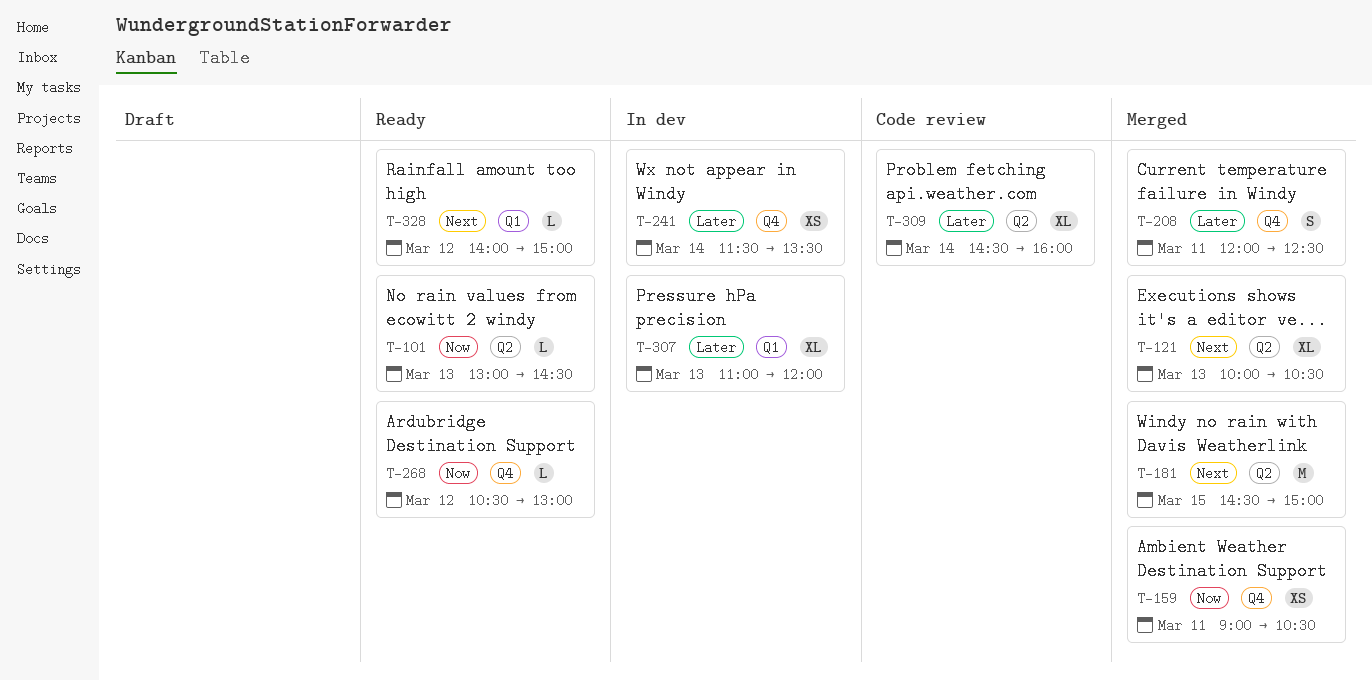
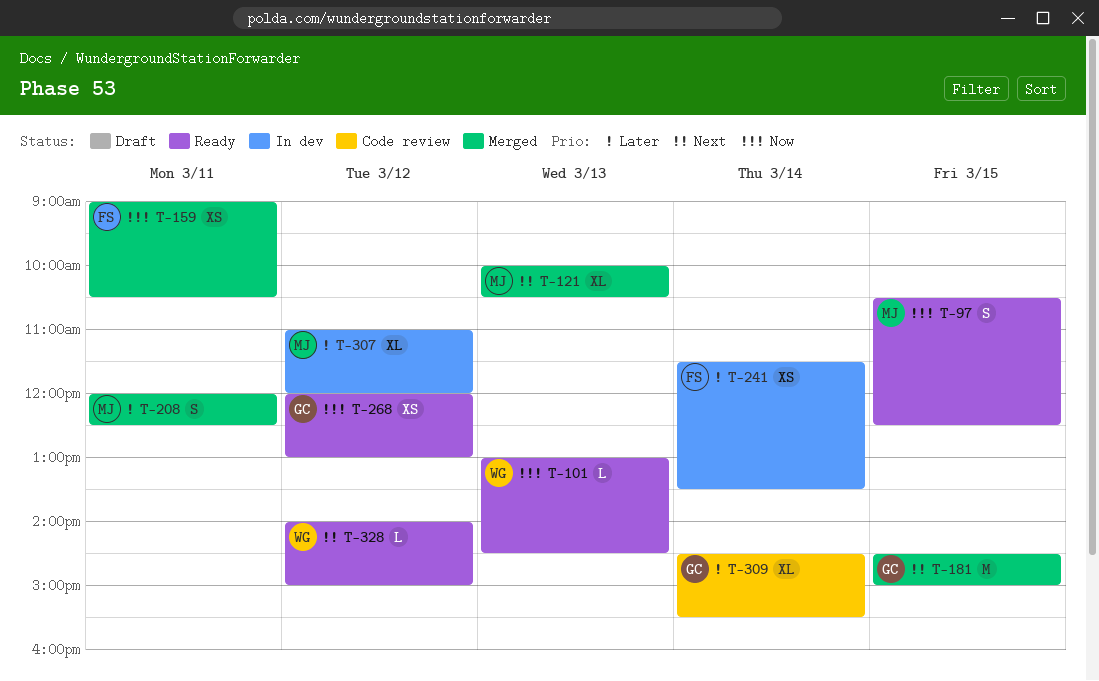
T-97: none -> present
T-268, estimate: L -> XS
T-268, begins: 10:30 -> 12:00
T-307, day: Mar 13 -> Mar 12
T-309, ends: 16:00 -> 15:30

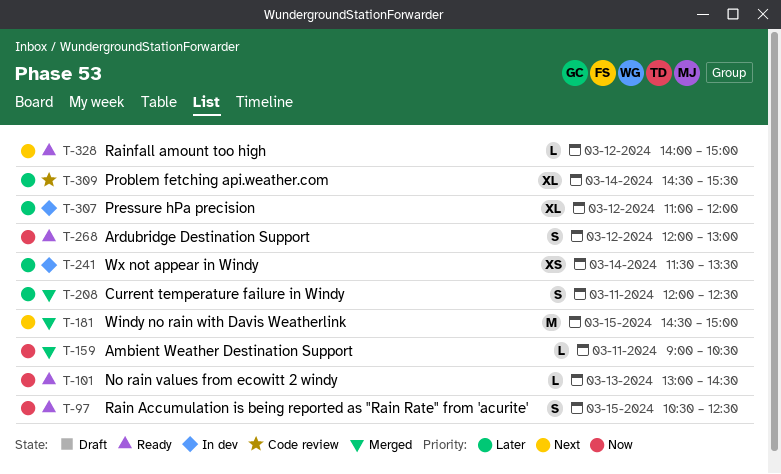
T-121: present -> none
T-159, estimate: XS -> L
T-268, estimate: XS -> S

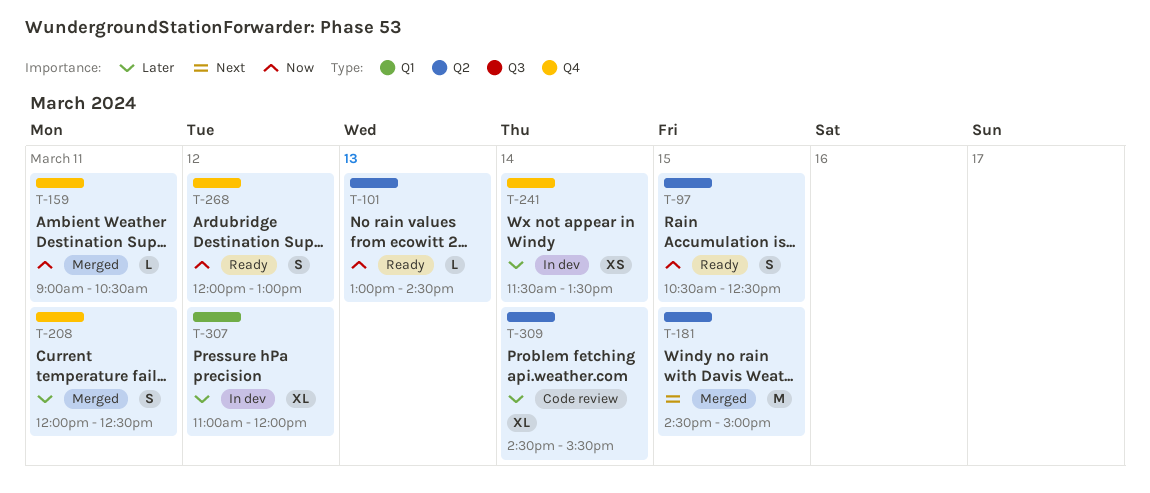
T-328: present -> none

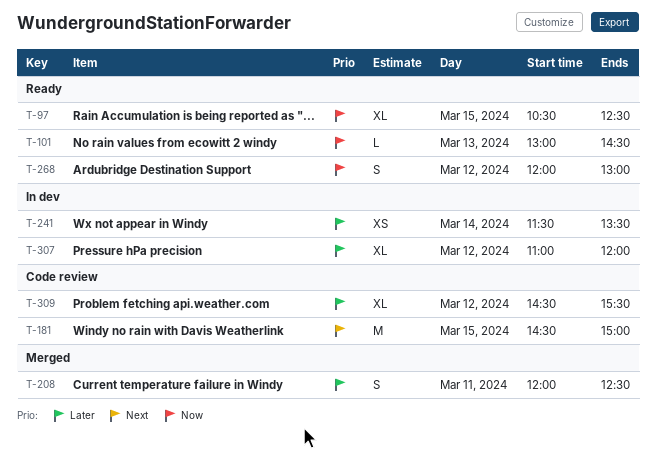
T-97, estimate: S -> XL
T-159: present -> none
T-181, status: Merged -> Code review
T-309, day: Mar 14 -> Mar 12

